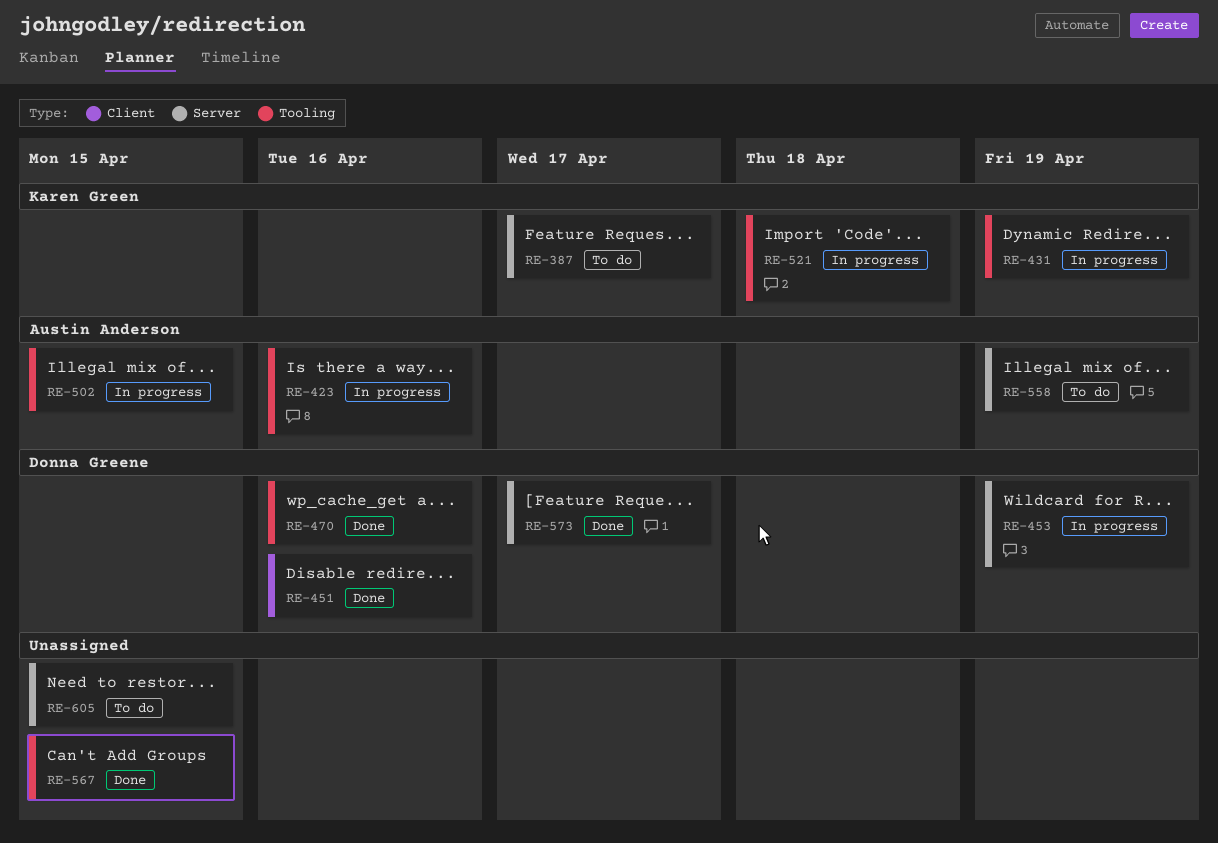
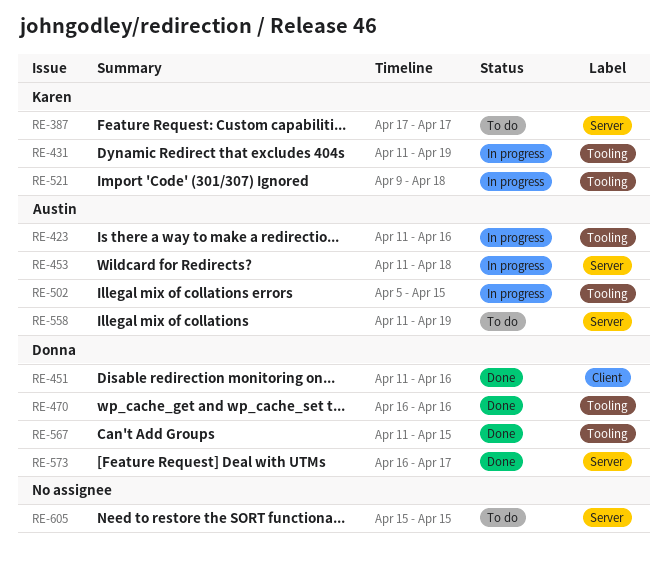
RE-453, owner: Donna Greene -> Austin Anderson
RE-453, due: Apr 19 -> Apr 18
RE-567, owner: none -> Donna Greene

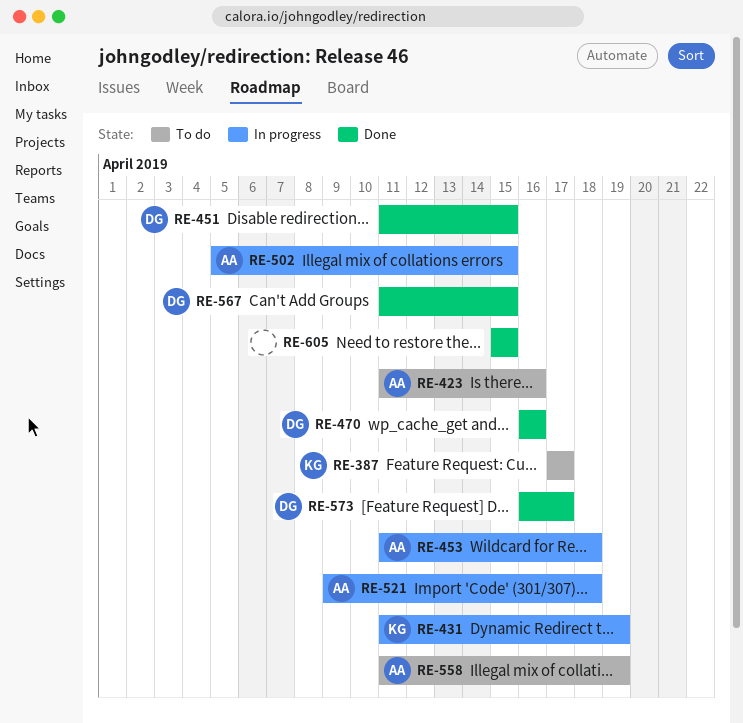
RE-423, status: In progress -> To do
RE-451, due: Apr 16 -> Apr 15
RE-521, owner: Karen -> Austin
RE-605, status: To do -> Done

